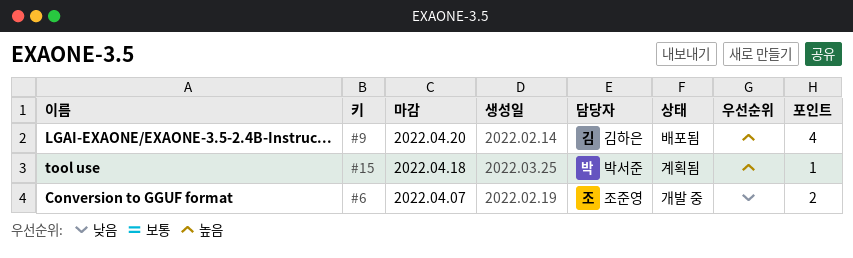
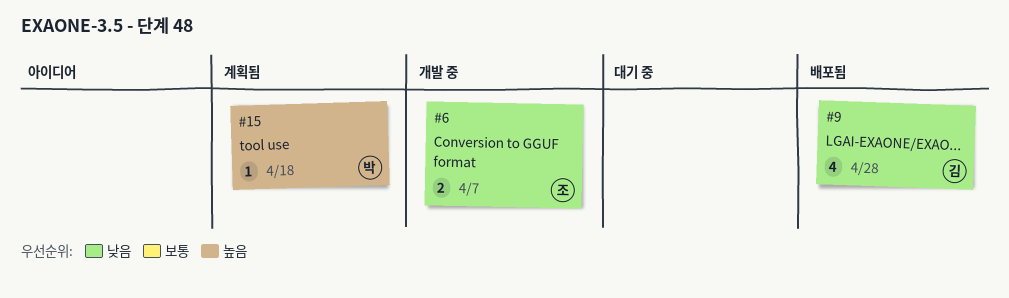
#9, priority: 높음 -> 낮음
#9, due: Apr 20 -> Apr 28

